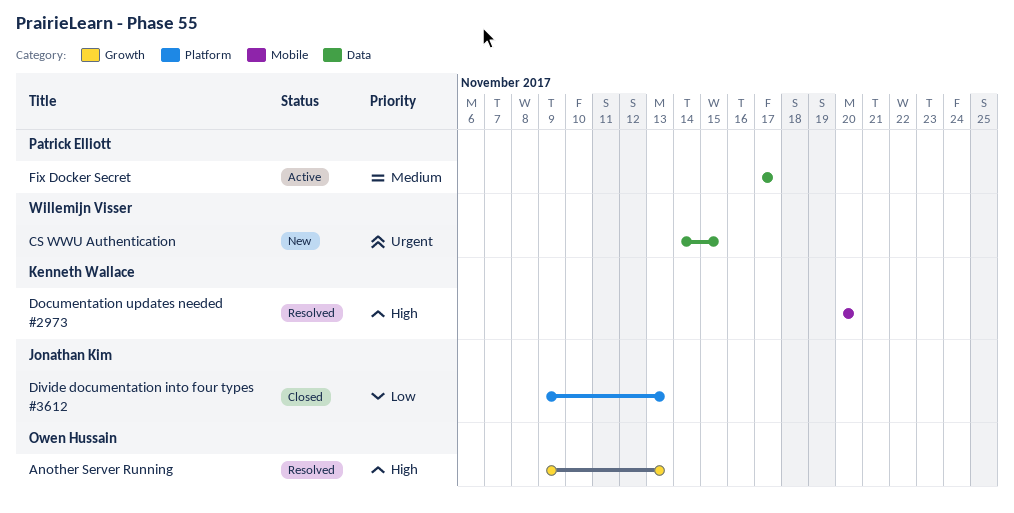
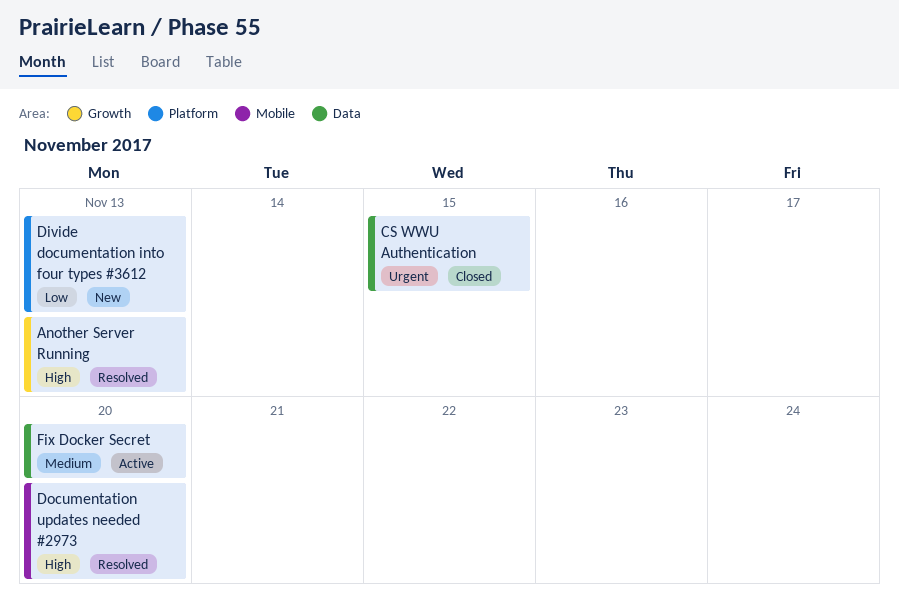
CS WWU Authentication, status: New -> Closed
Divide documentation into four types #3612, status: Closed -> New
Fix Docker Secret, due: Nov 17 -> Nov 20

